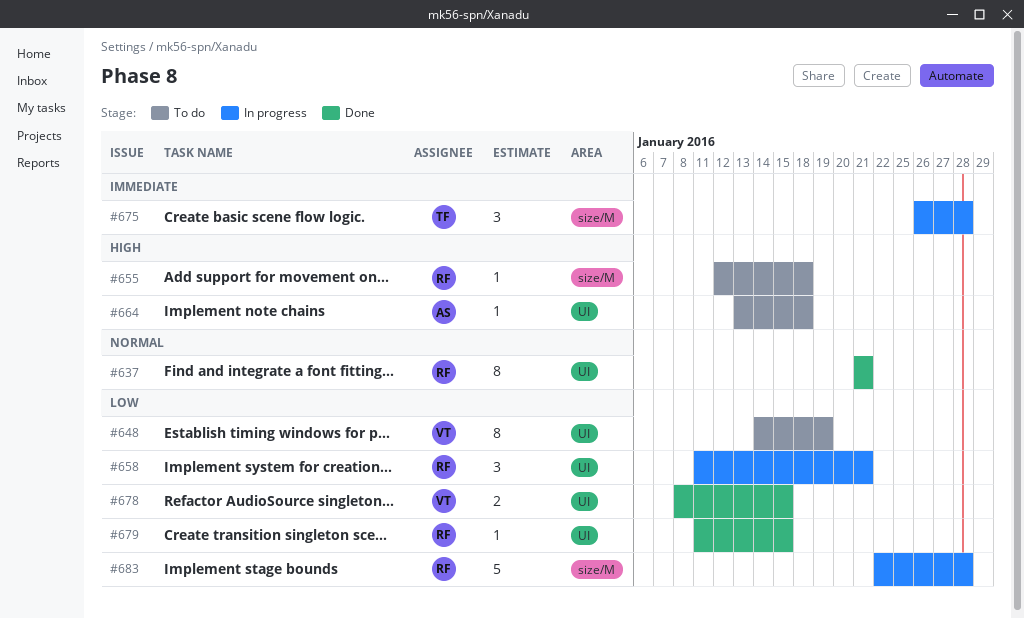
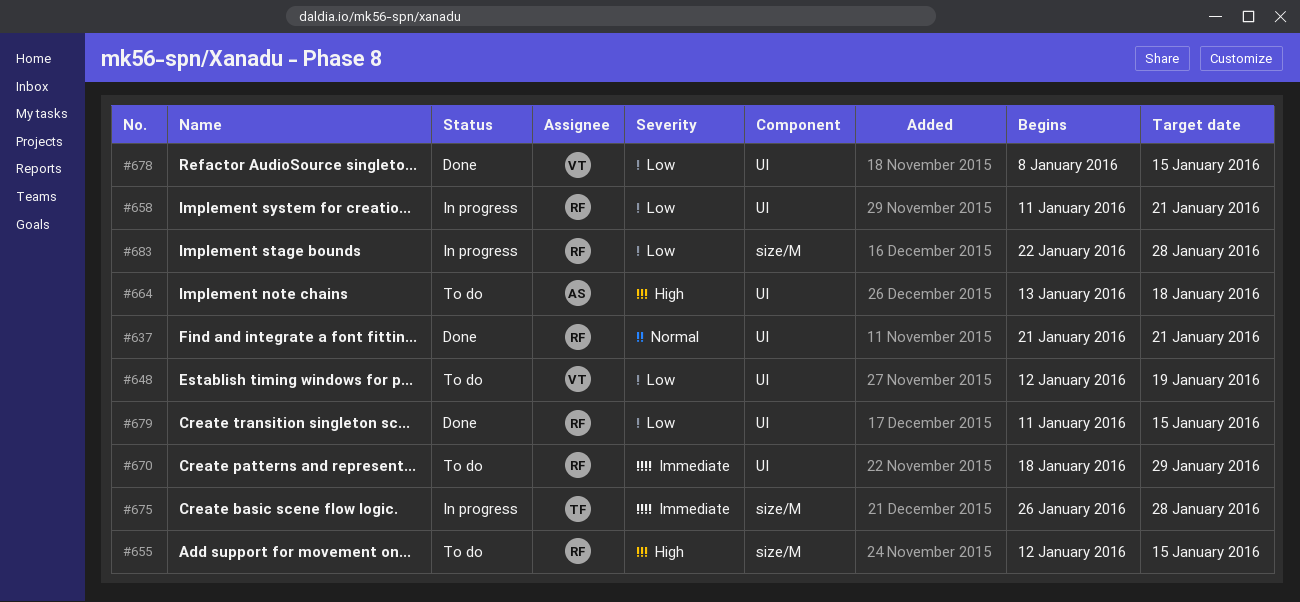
#648, start: Jan 14 -> Jan 12
#655, due: Jan 18 -> Jan 15
#670: none -> present

